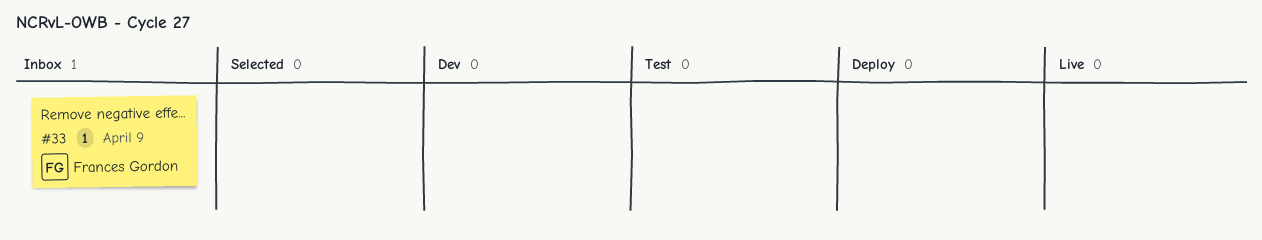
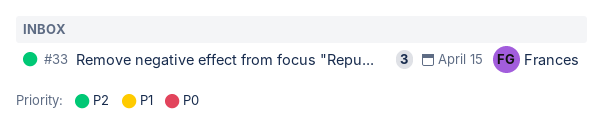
#33, estimate: 1 -> 3
#33, due: Apr 9 -> Apr 15

